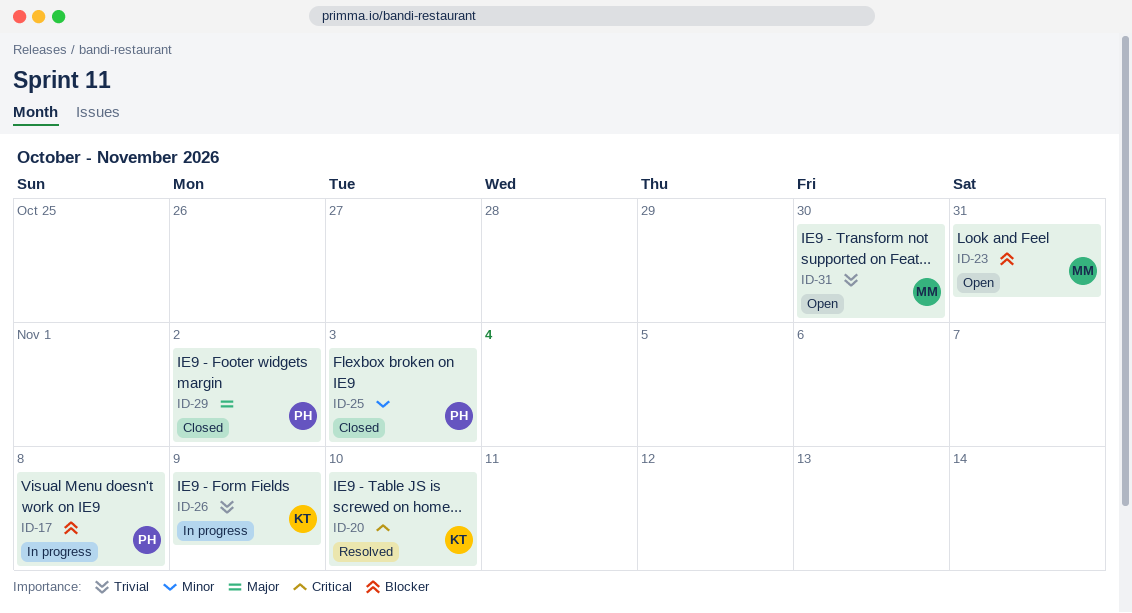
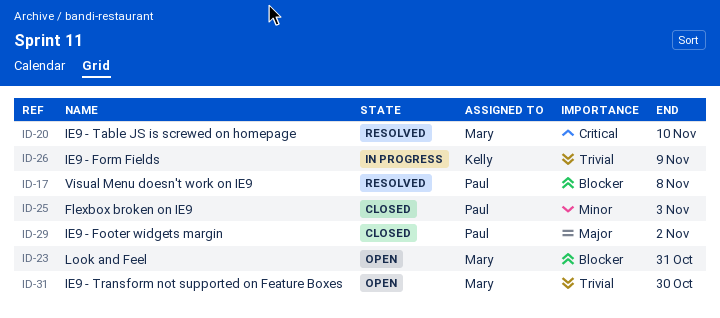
ID-17, status: In progress -> Resolved
ID-20, owner: Kelly -> Mary

